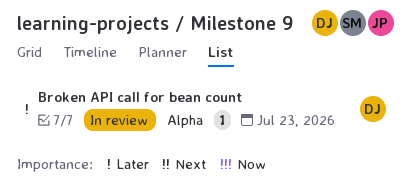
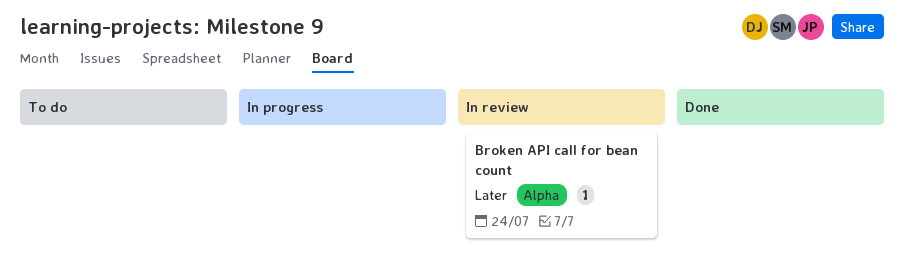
Broken API call for bean count, due: Jul 23 -> Jul 24

